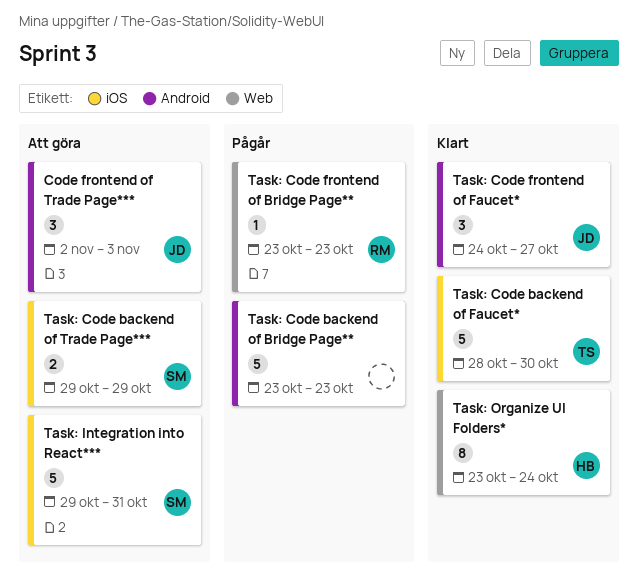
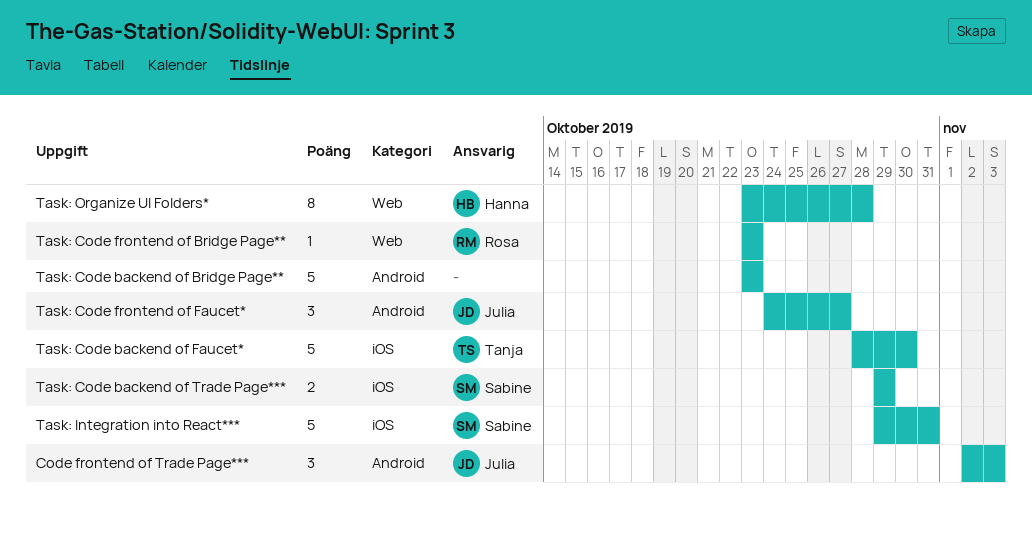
Task: Organize UI Folders*, due: Oct 24 -> Oct 28

